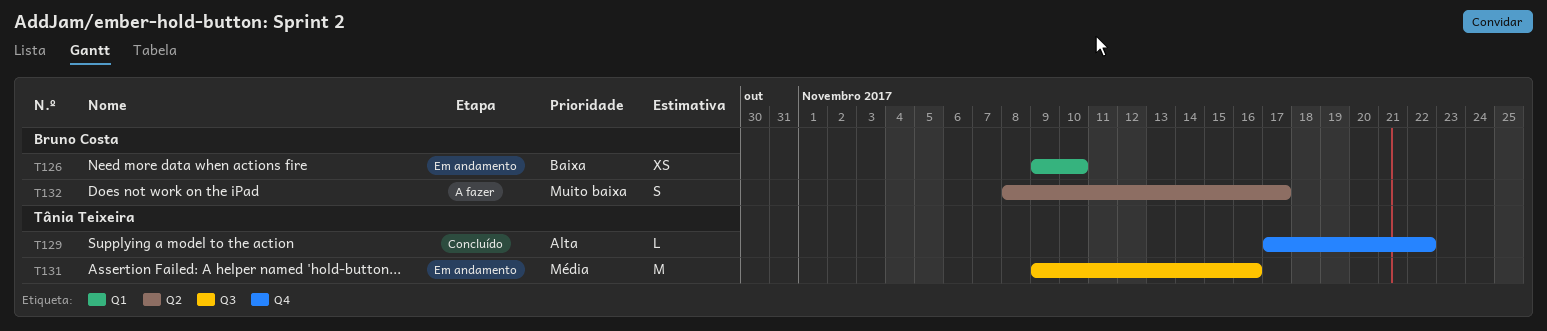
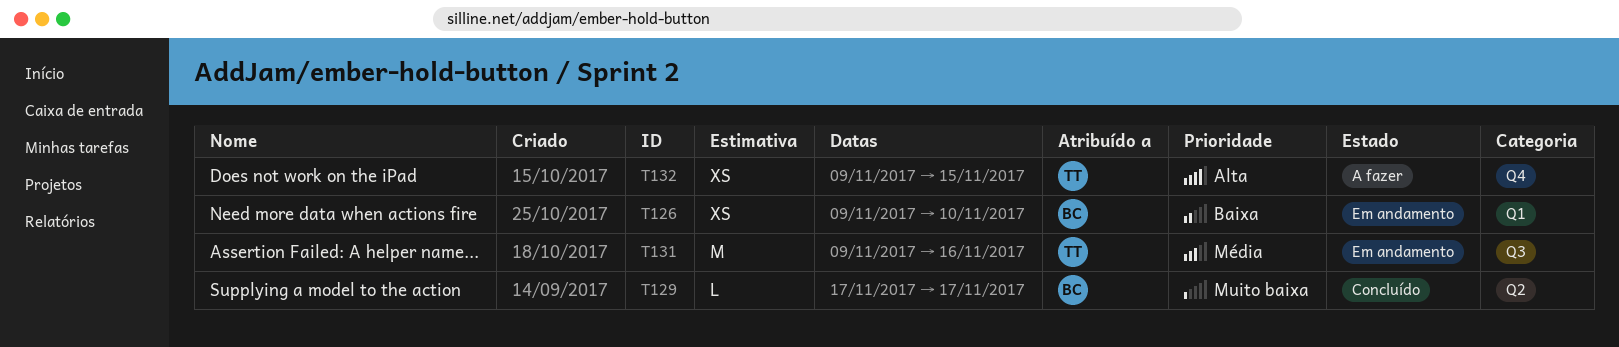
T129, owner: Tânia Teixeira -> Bruno Costa
T129, priority: Alta -> Muito baixa
T129, label: Q4 -> Q2
T129, due: Nov 22 -> Nov 17
T132, owner: Bruno Costa -> Tânia Teixeira
T132, priority: Muito baixa -> Alta
T132, label: Q2 -> Q4
T132, estimate: S -> XS
T132, start: Nov 8 -> Nov 9
T132, due: Nov 17 -> Nov 15

